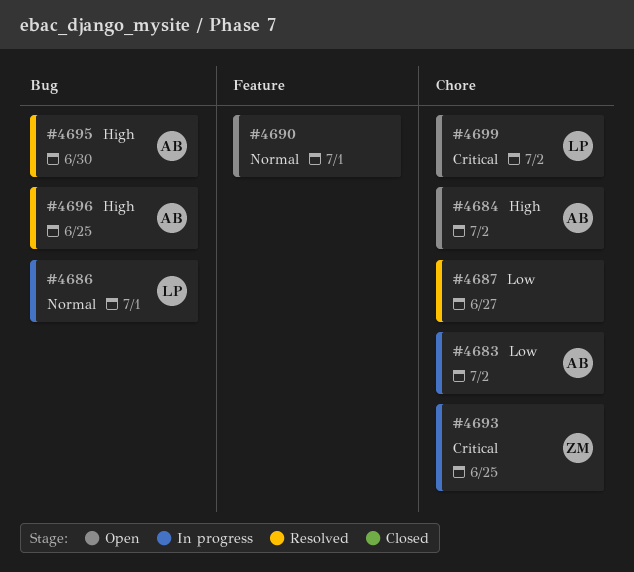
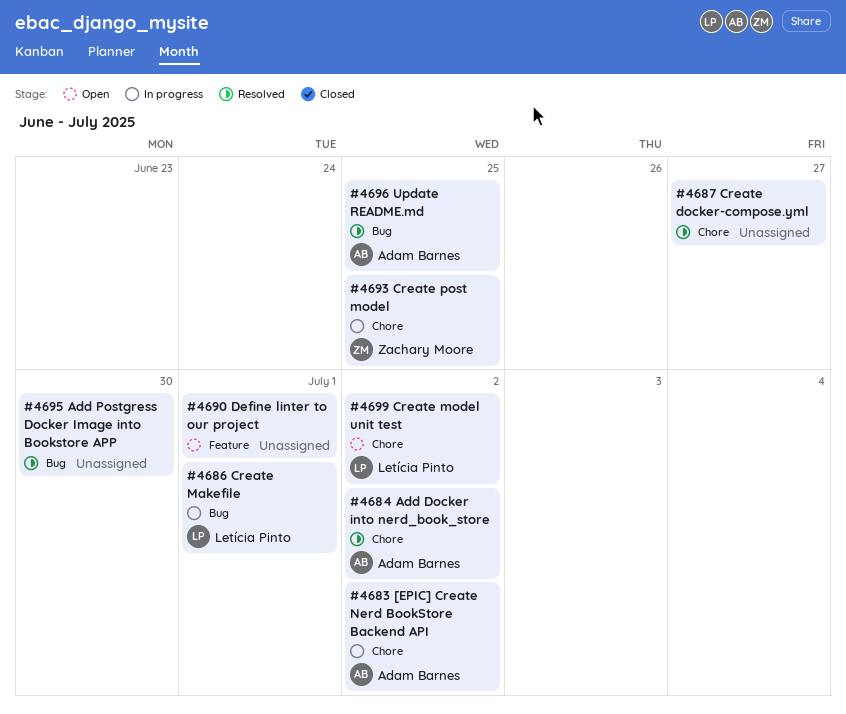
#4684, status: Open -> Resolved
#4695, owner: Adam Barnes -> none

